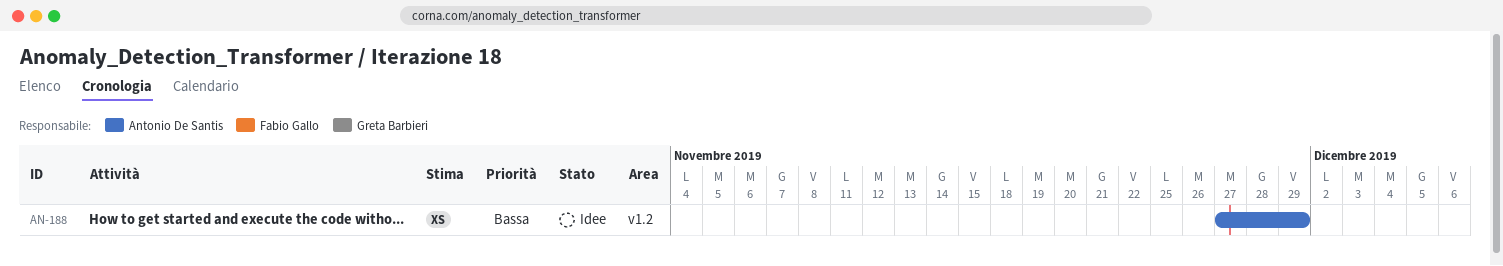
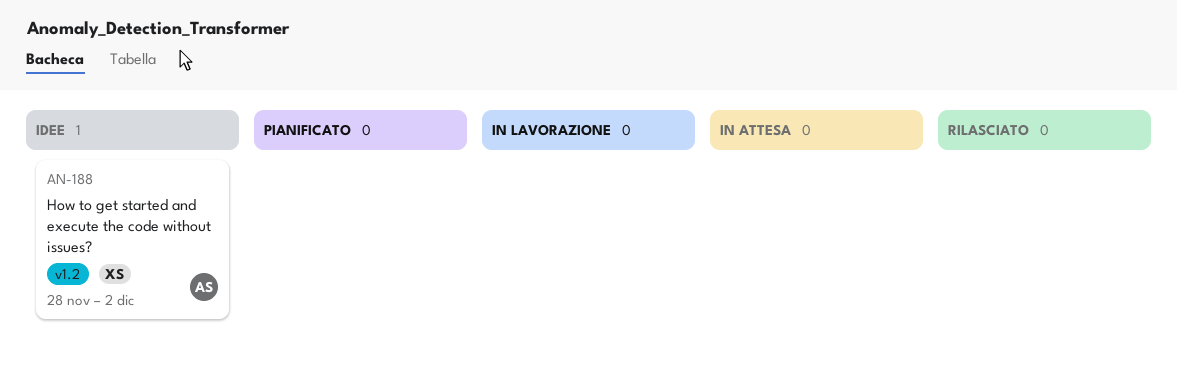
AN-188, start: Nov 27 -> Nov 28
AN-188, due: Nov 29 -> Dec 2

